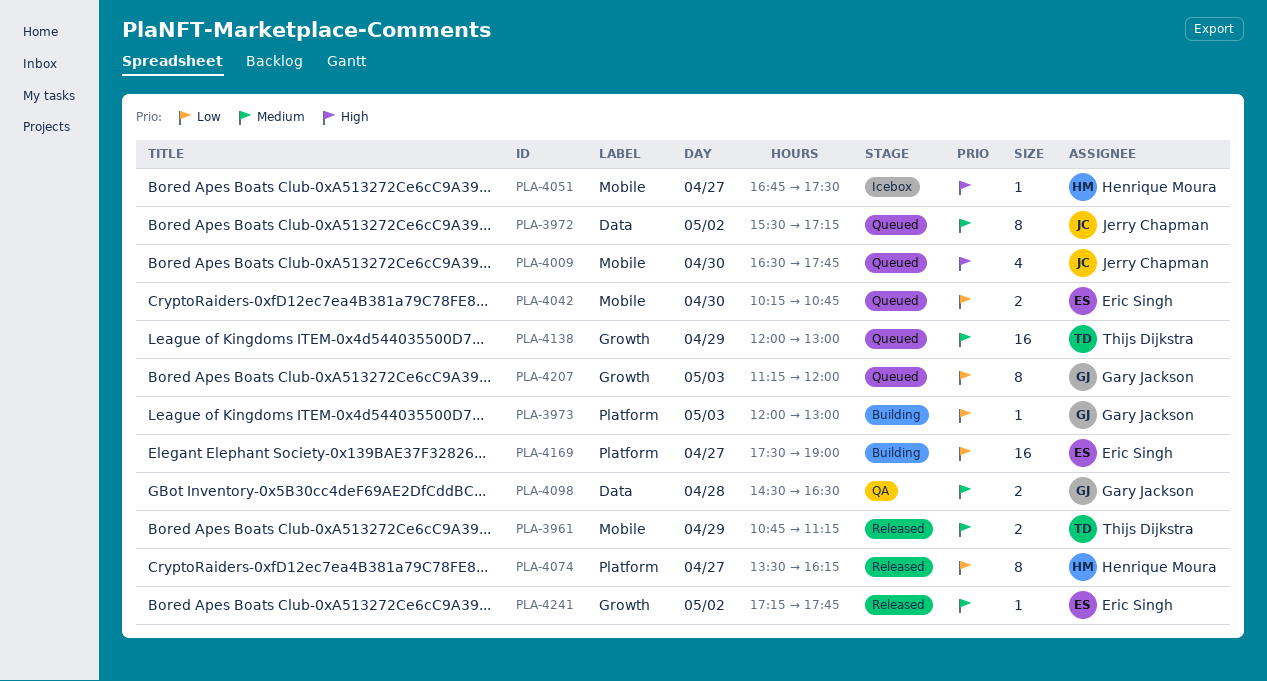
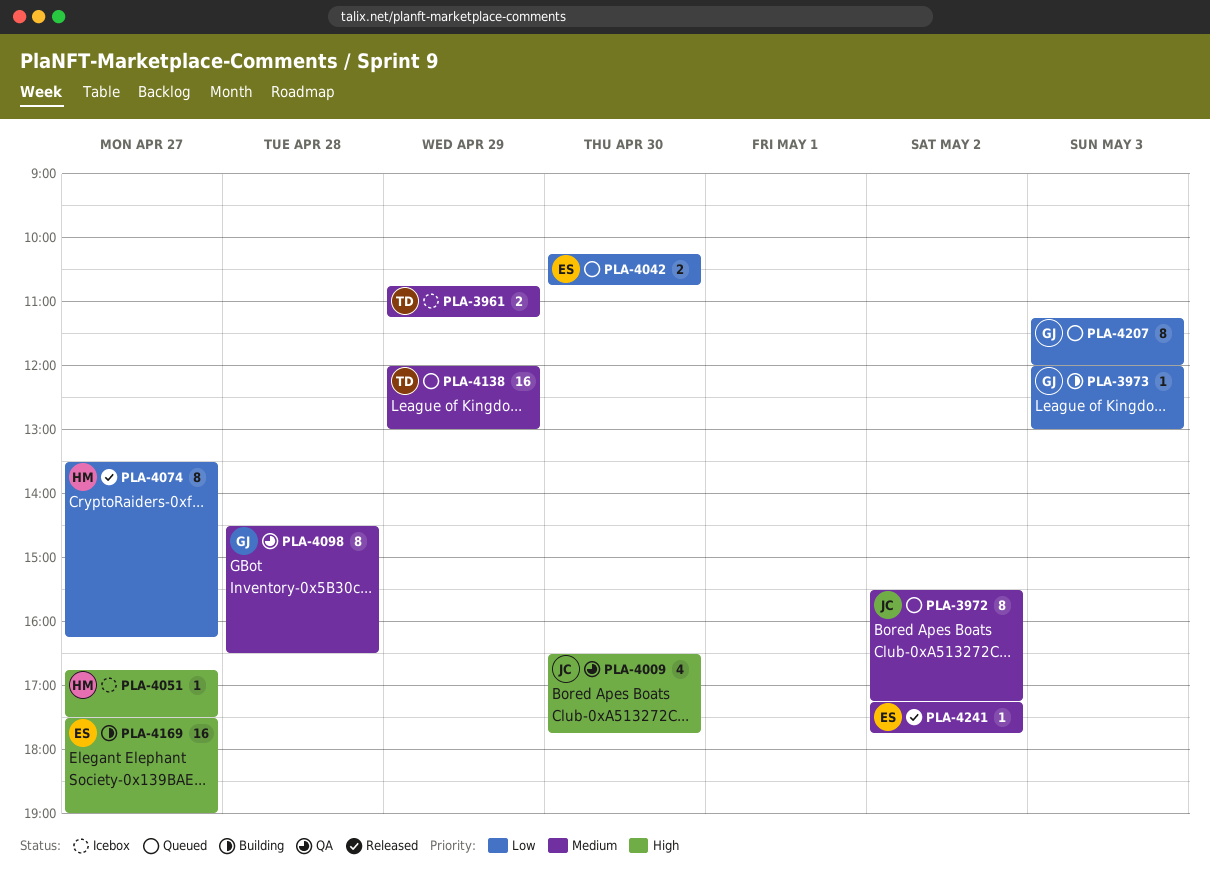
PLA-3961, status: Released -> Icebox
PLA-4009, status: Queued -> QA
PLA-4098, estimate: 2 -> 8
PLA-4169, priority: Low -> High

